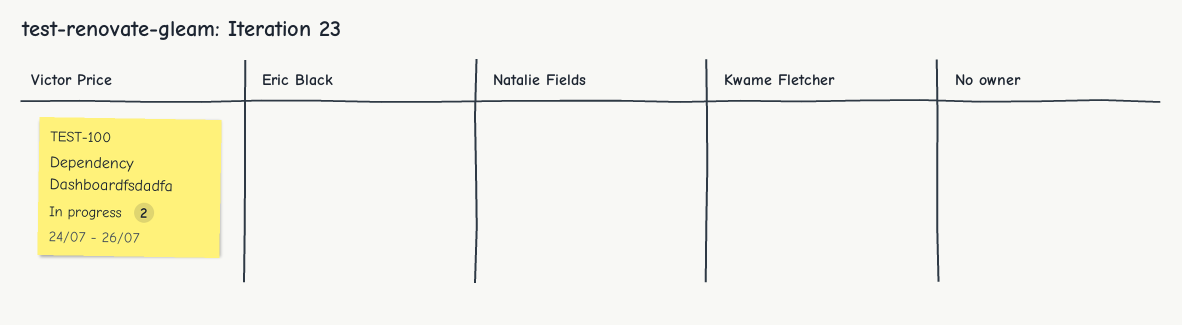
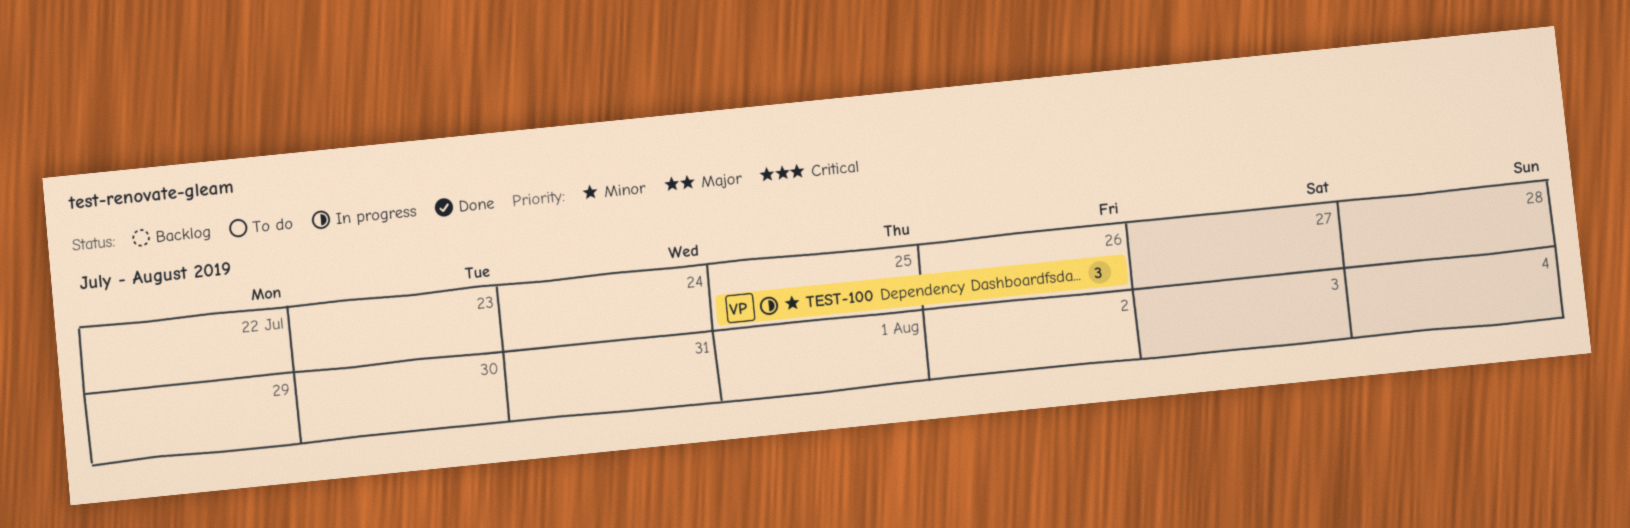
TEST-100, estimate: 2 -> 3
TEST-100, start: Jul 24 -> Jul 25

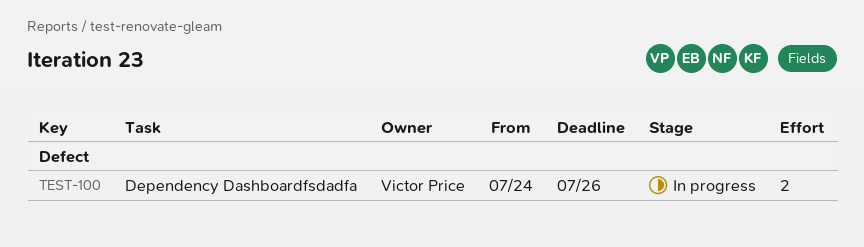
TEST-100, estimate: 3 -> 2
TEST-100, start: Jul 25 -> Jul 24

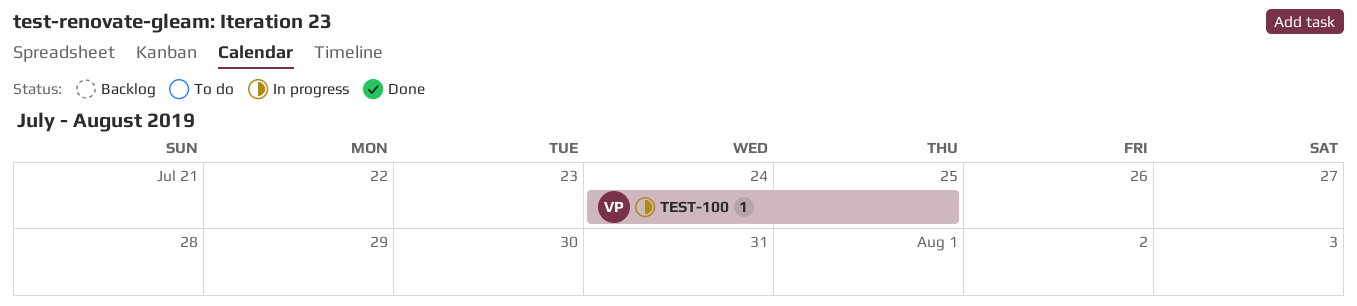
TEST-100, estimate: 2 -> 1
TEST-100, due: Jul 26 -> Jul 25

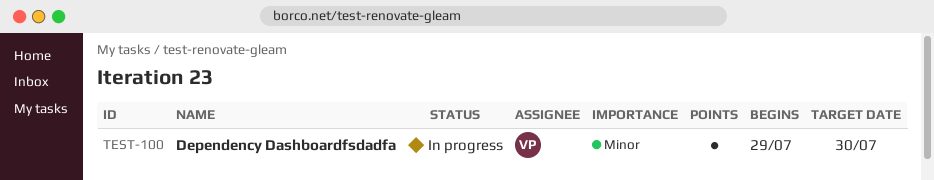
TEST-100, start: Jul 24 -> Jul 29
TEST-100, due: Jul 25 -> Jul 30

